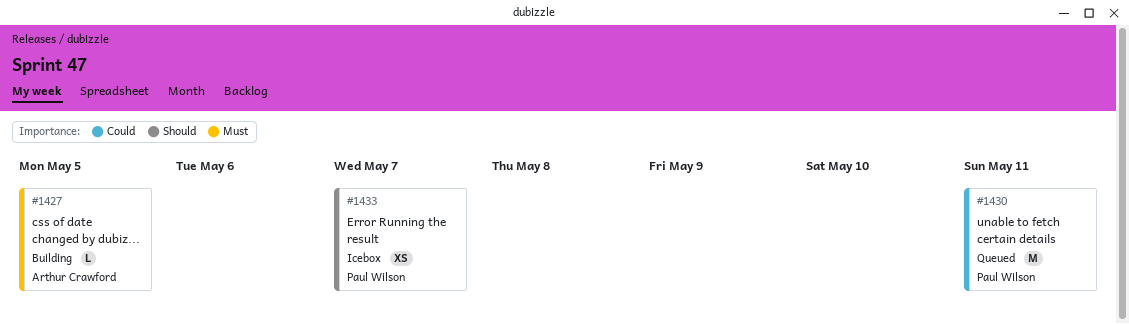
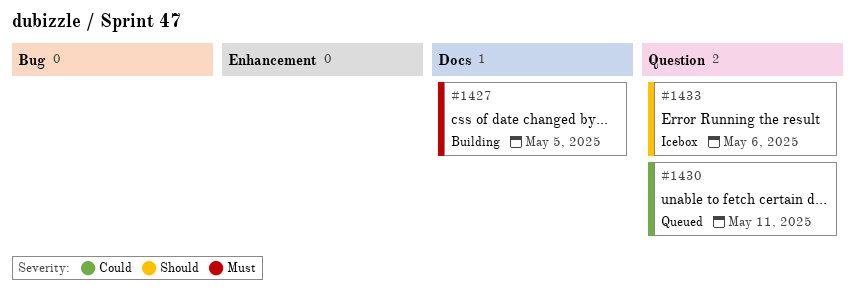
#1433, due: May 7 -> May 6

